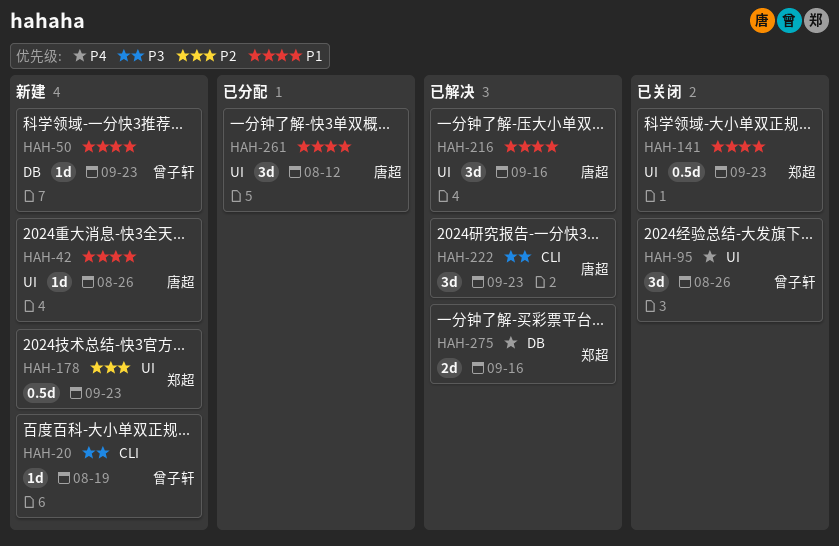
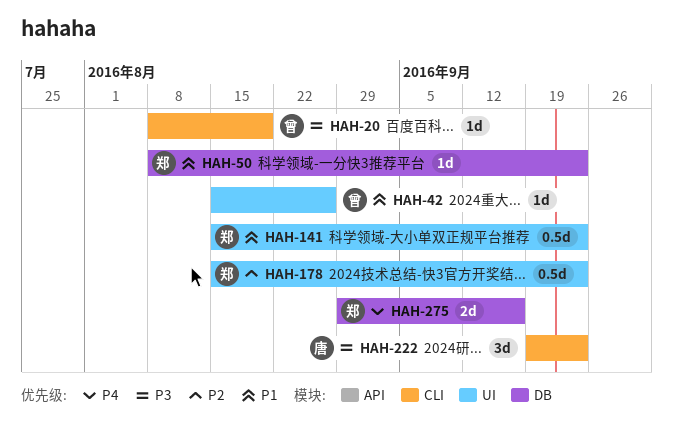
HAH-42, owner: 唐超 -> 曾子轩
HAH-50, owner: 曾子轩 -> 郑超
HAH-95: present -> none
HAH-216: present -> none
HAH-261: present -> none

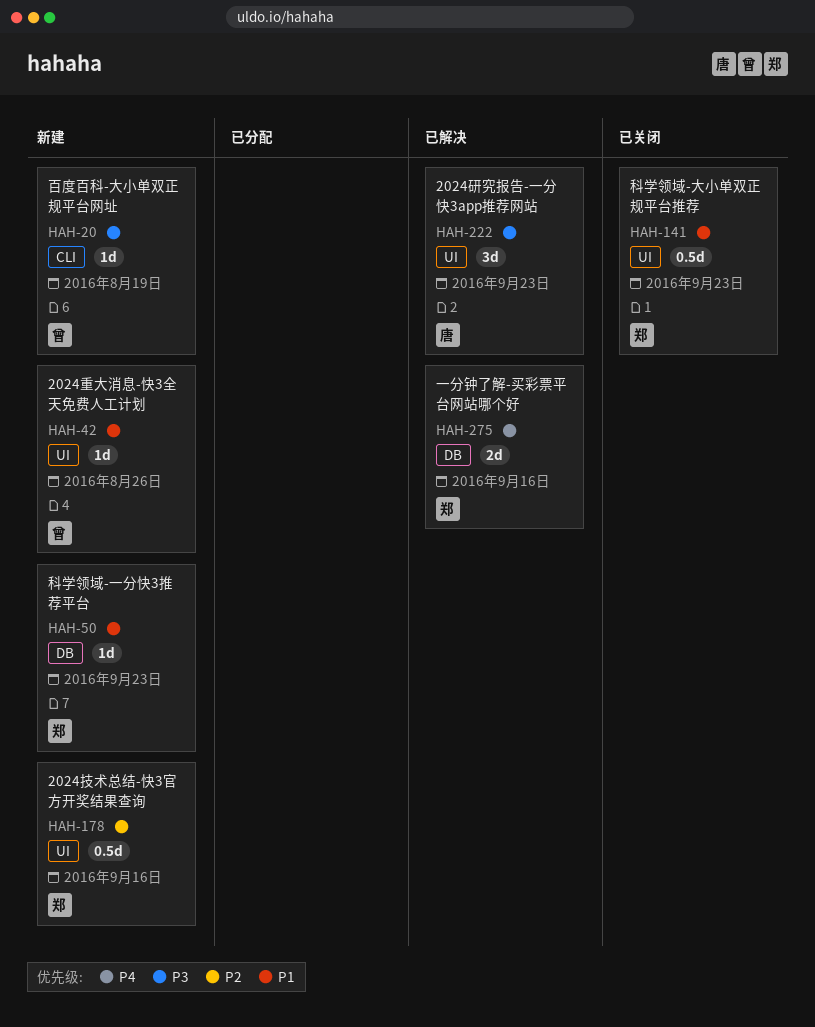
HAH-178, due: Sep 23 -> Sep 16
HAH-222, label: CLI -> UI

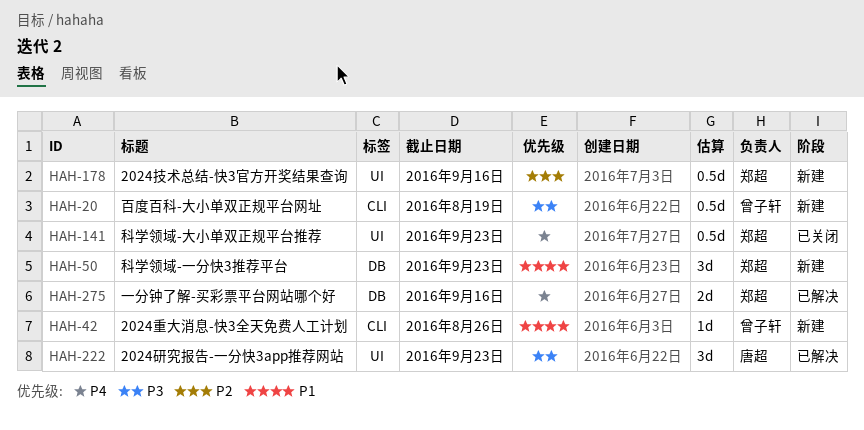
HAH-20, estimate: 1d -> 0.5d
HAH-42, label: UI -> CLI
HAH-50, estimate: 1d -> 3d
HAH-141, priority: P1 -> P4

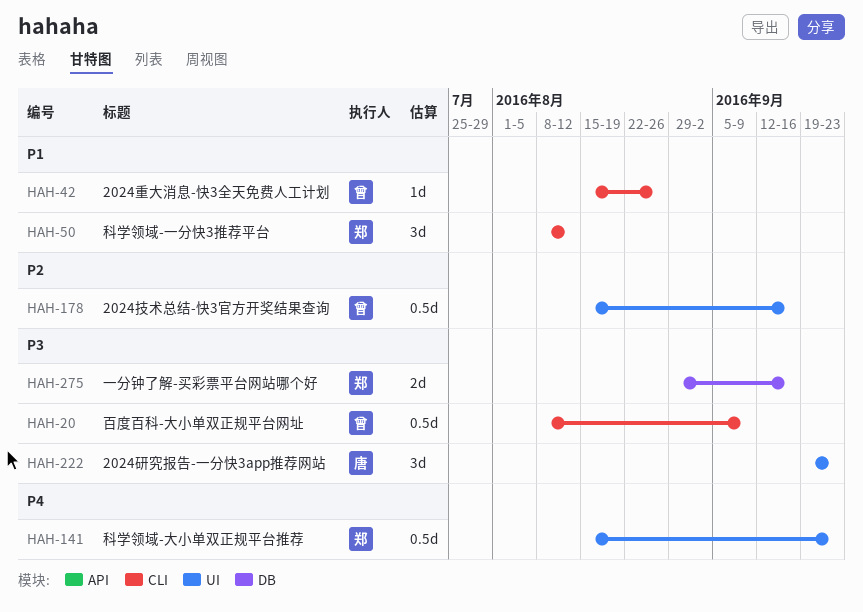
HAH-20, due: Aug 19 -> Sep 9
HAH-50, label: DB -> CLI
HAH-50, due: Sep 23 -> Aug 12
HAH-178, owner: 郑超 -> 曾子轩
HAH-275, priority: P4 -> P3

